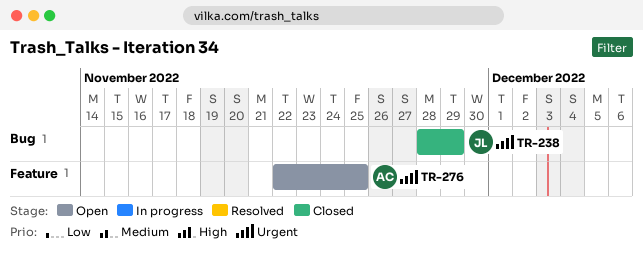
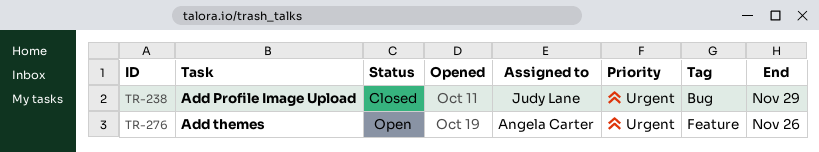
TR-276, due: Nov 25 -> Nov 26

